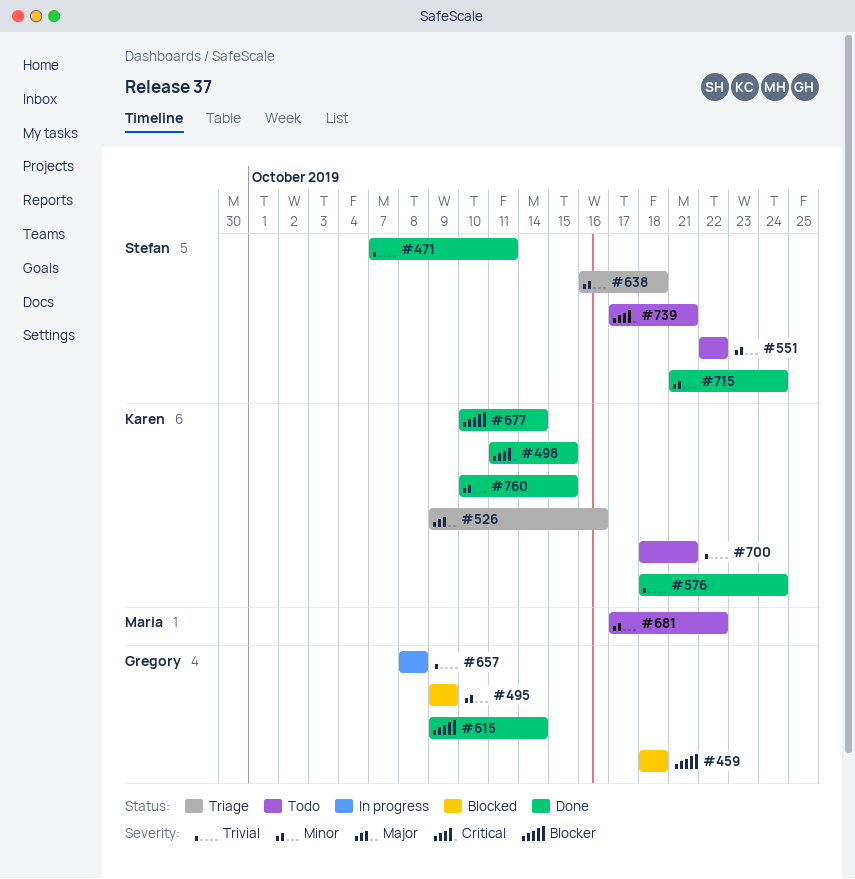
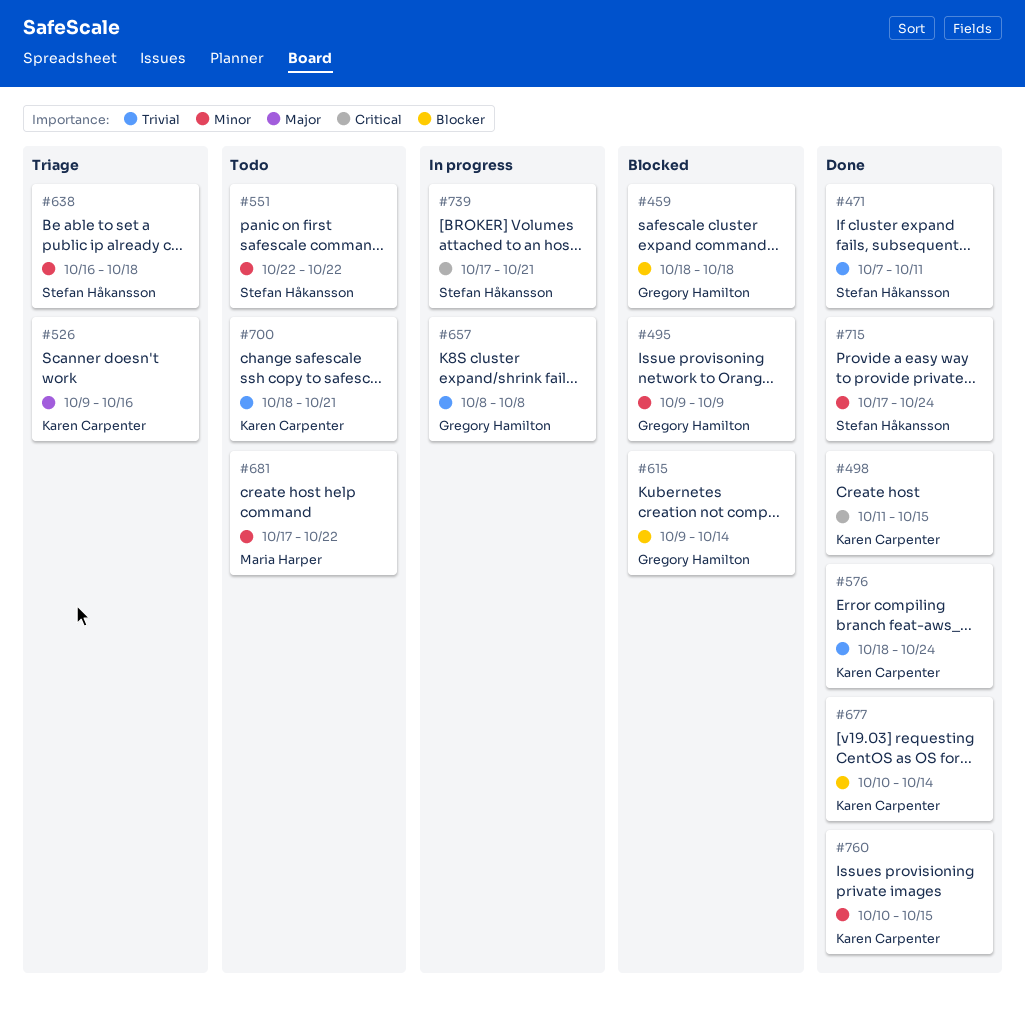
#615, status: Done -> Blocked
#715, start: Oct 21 -> Oct 17
#739, status: Todo -> In progress

